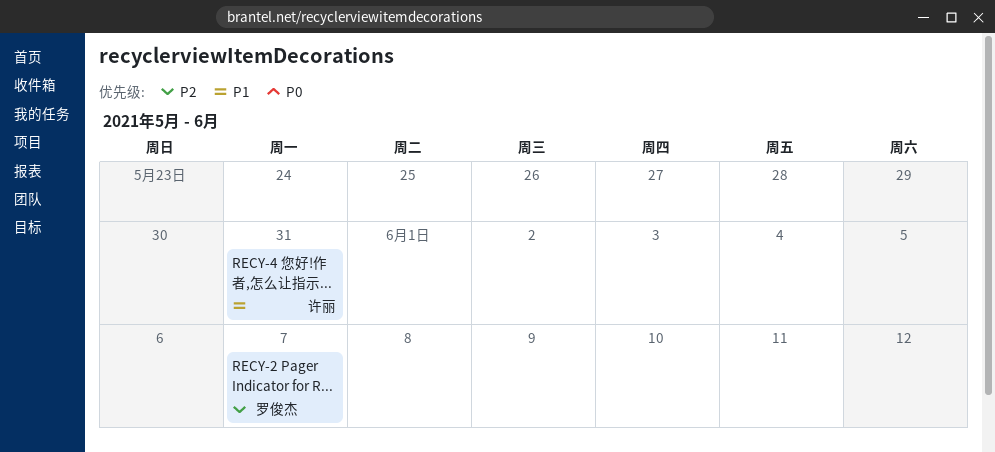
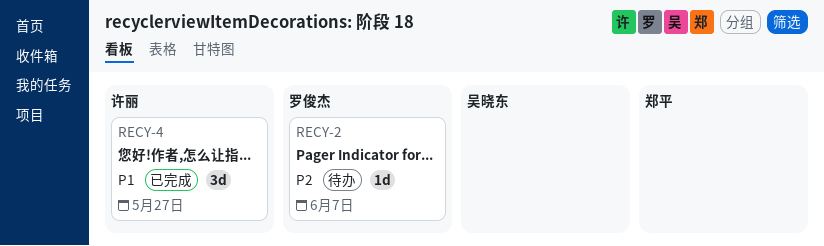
RECY-4, due: May 31 -> May 27

